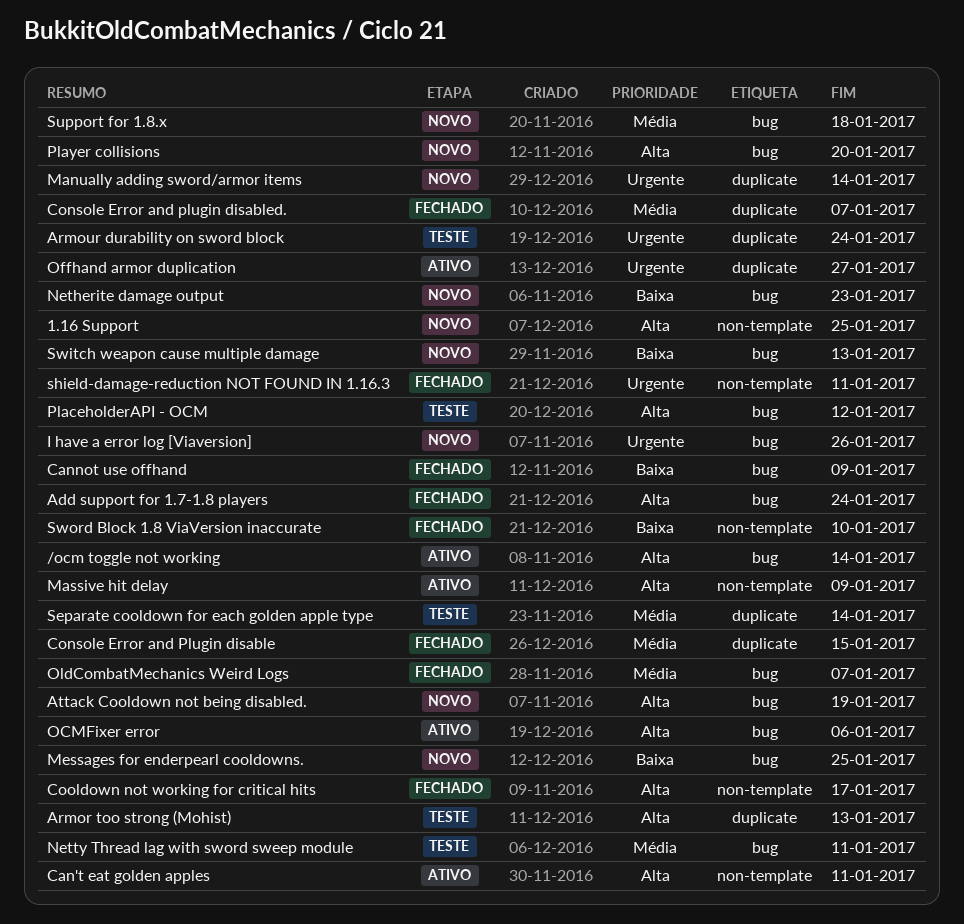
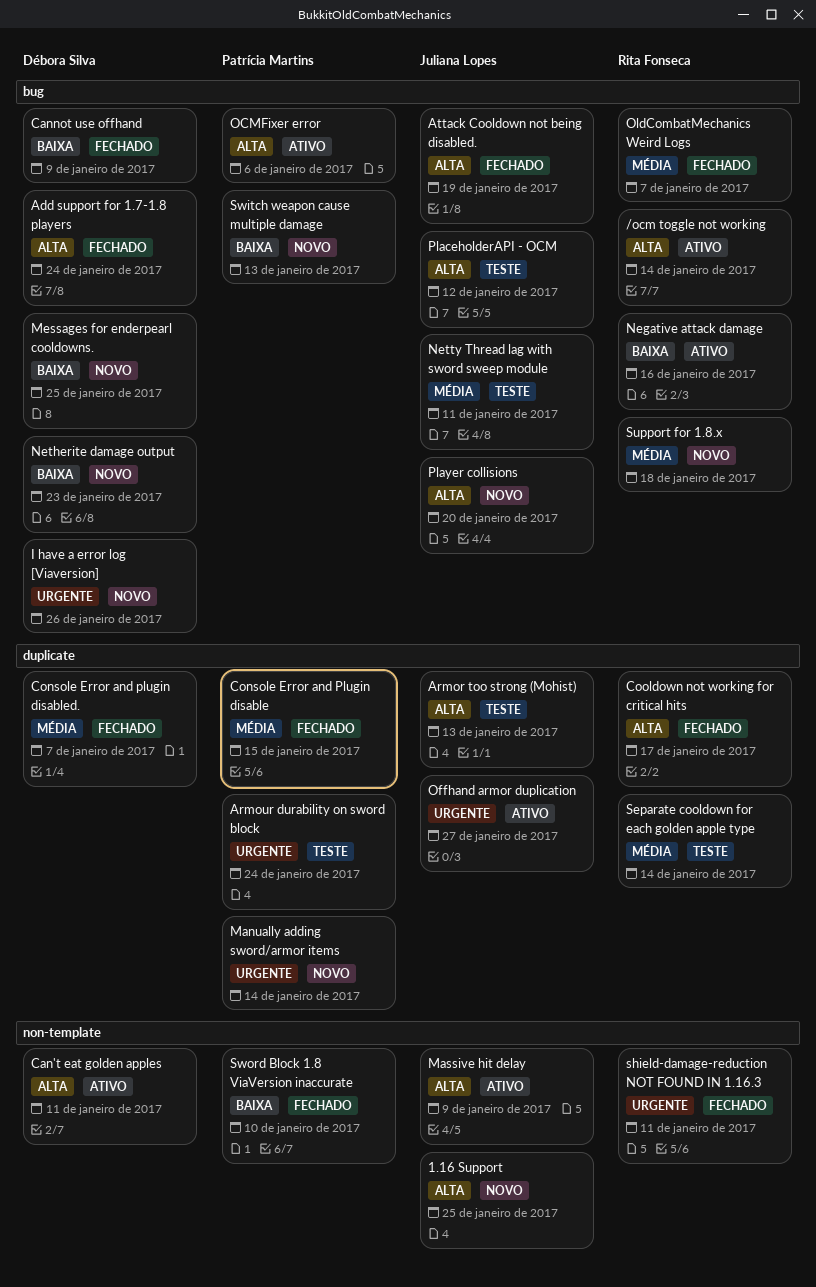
Attack Cooldown not being disabled., status: Novo -> Fechado
Cooldown not working for critical hits, label: non-template -> duplicate
Negative attack damage: none -> present

